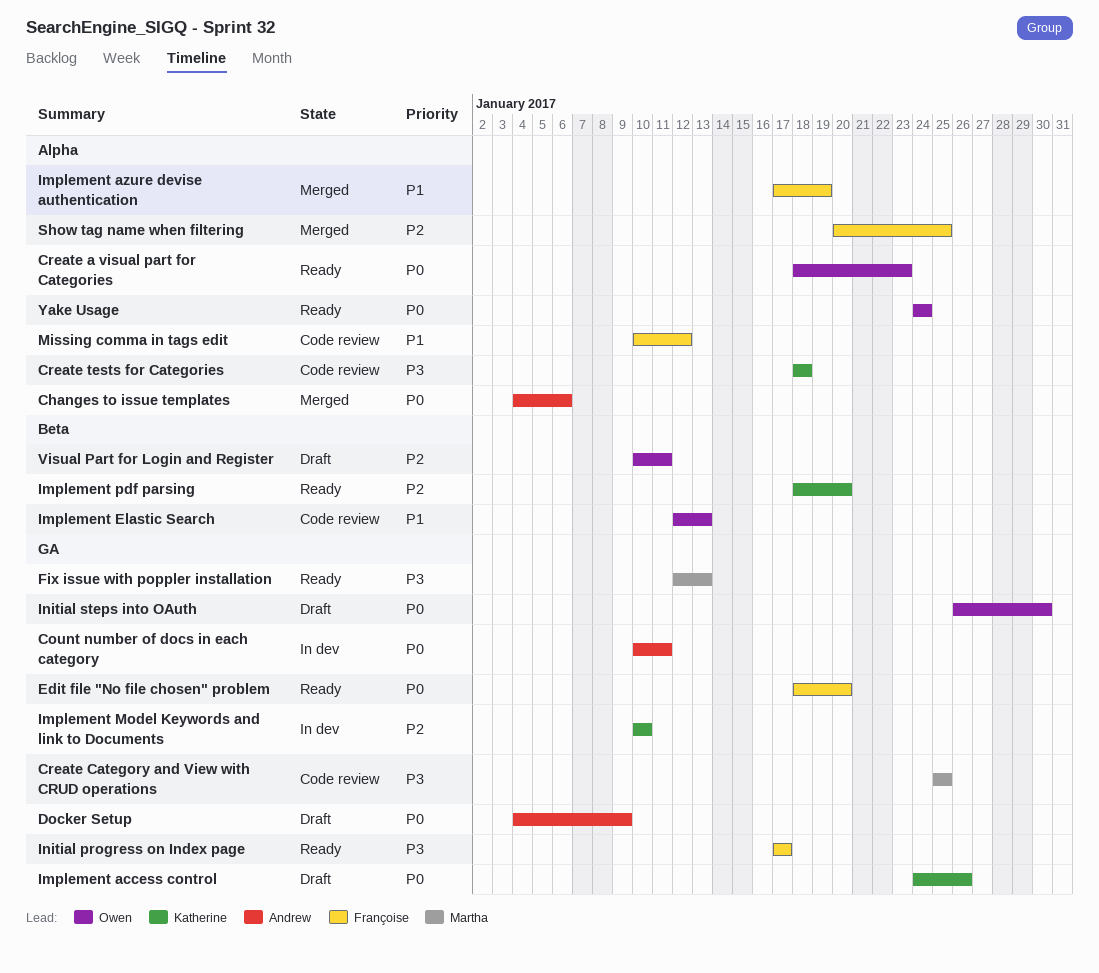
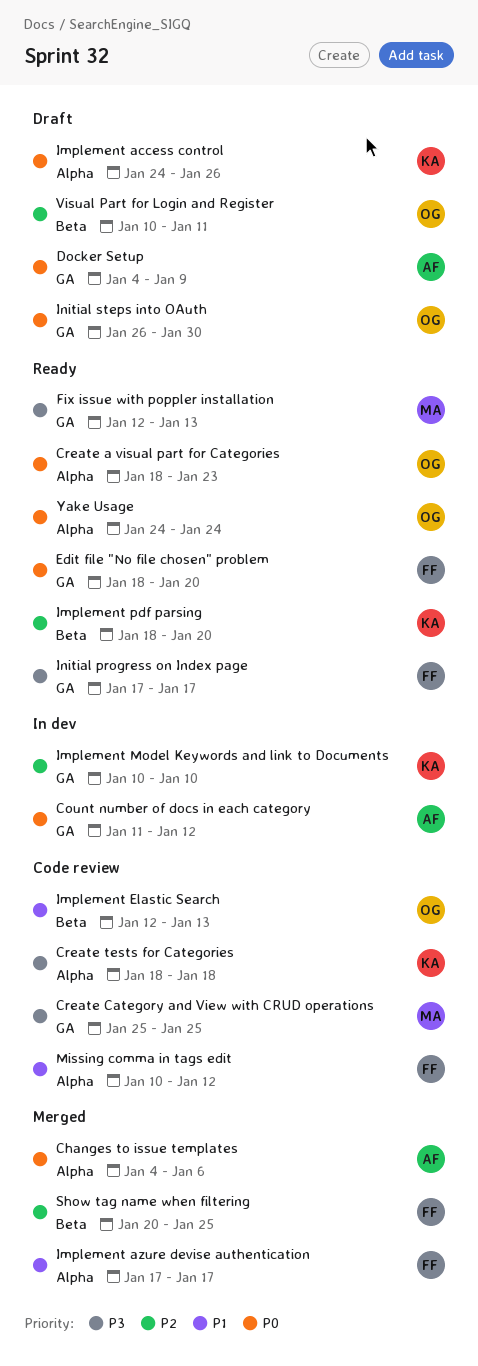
Count number of docs in each category, start: Jan 10 -> Jan 11
Count number of docs in each category, due: Jan 11 -> Jan 12
Implement access control, label: GA -> Alpha
Implement azure devise authentication, due: Jan 19 -> Jan 17
Show tag name when filtering, label: Alpha -> Beta

